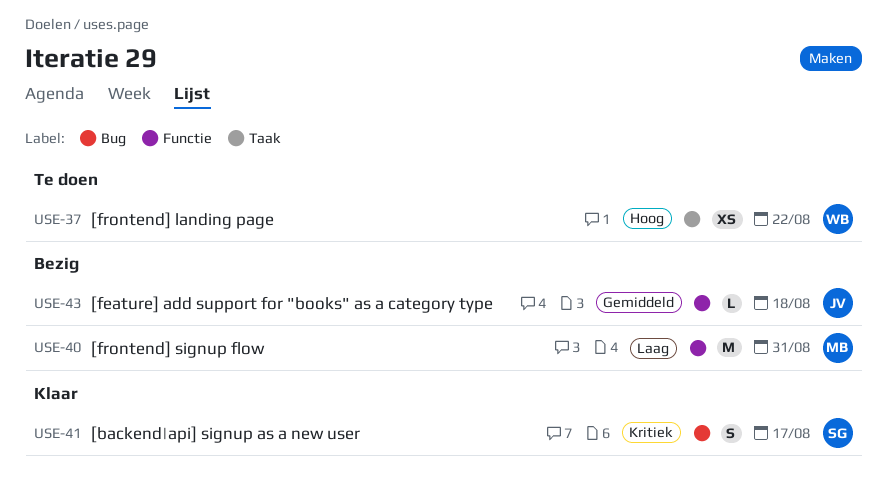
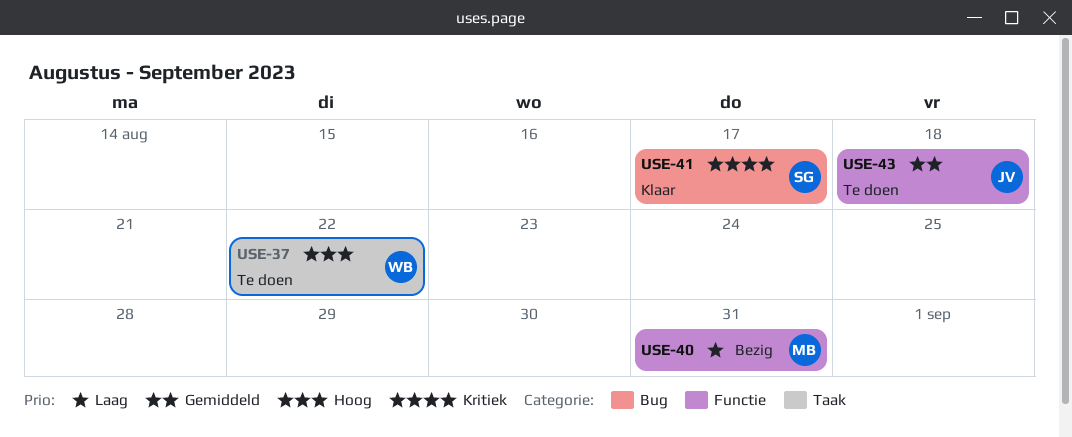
USE-43, status: Bezig -> Te doen

